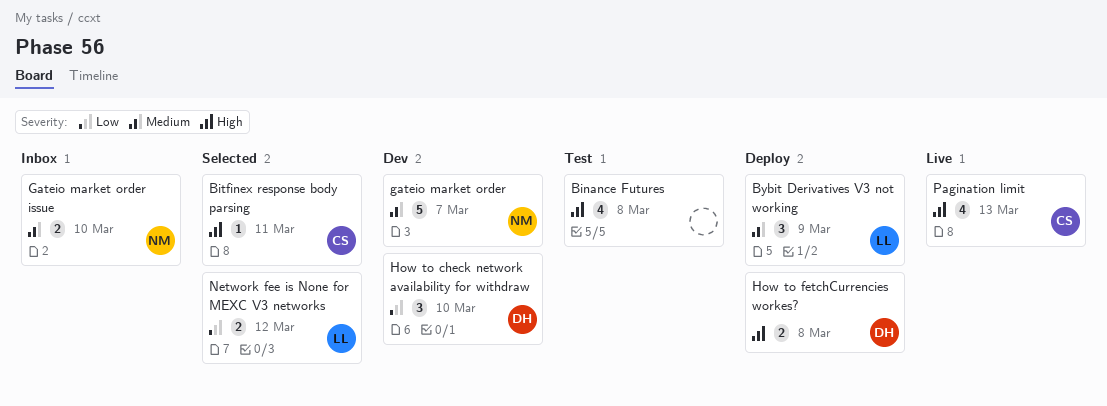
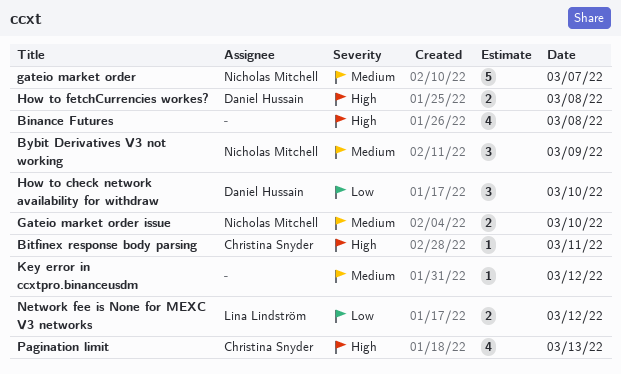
Bybit Derivatives V3 not working, owner: Lina Lindström -> Nicholas Mitchell
Key error in ccxtpro.binanceusdm: none -> present

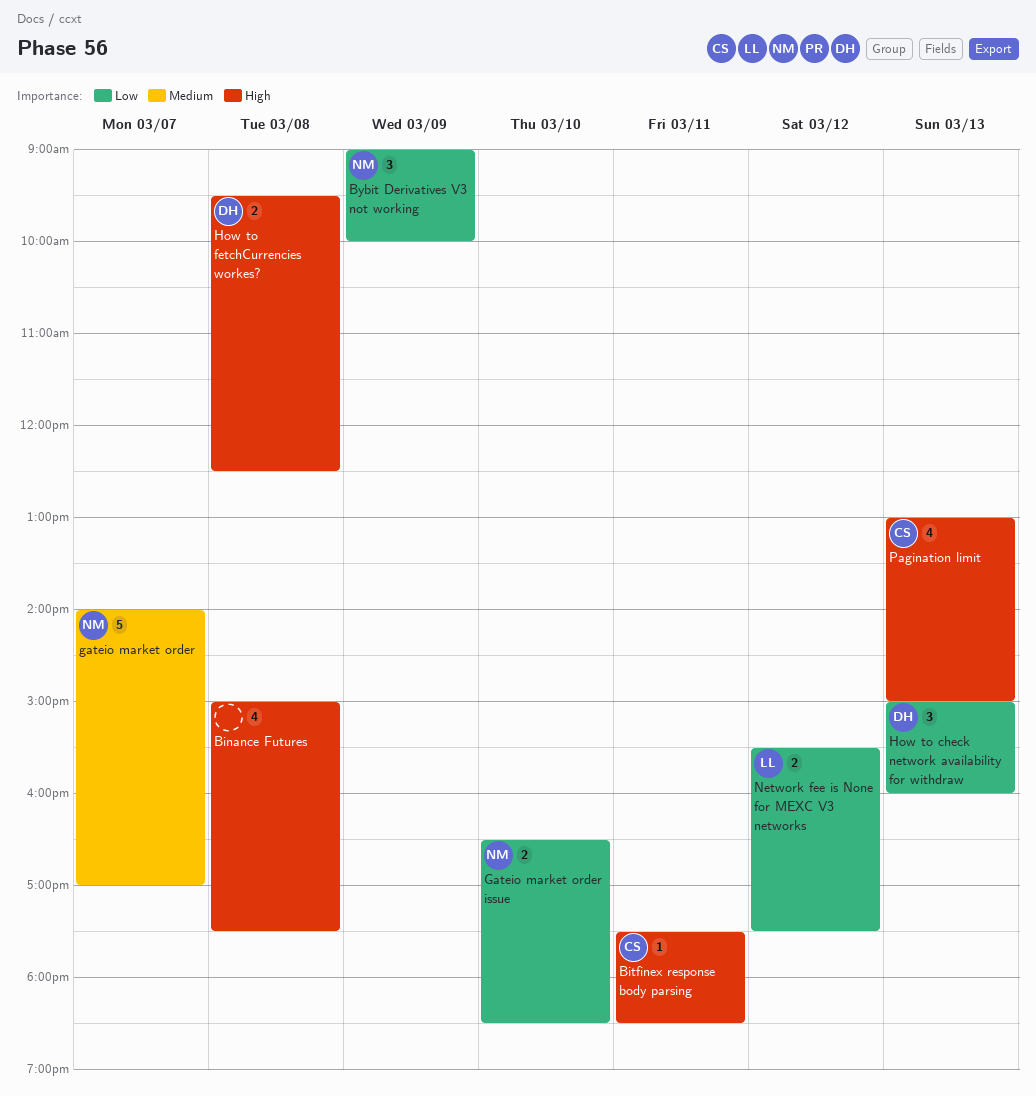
Bybit Derivatives V3 not working, priority: Medium -> Low
Gateio market order issue, priority: Medium -> Low
How to check network availability for withdraw, day: Mar 10 -> Mar 13
Key error in ccxtpro.binanceusdm: present -> none

